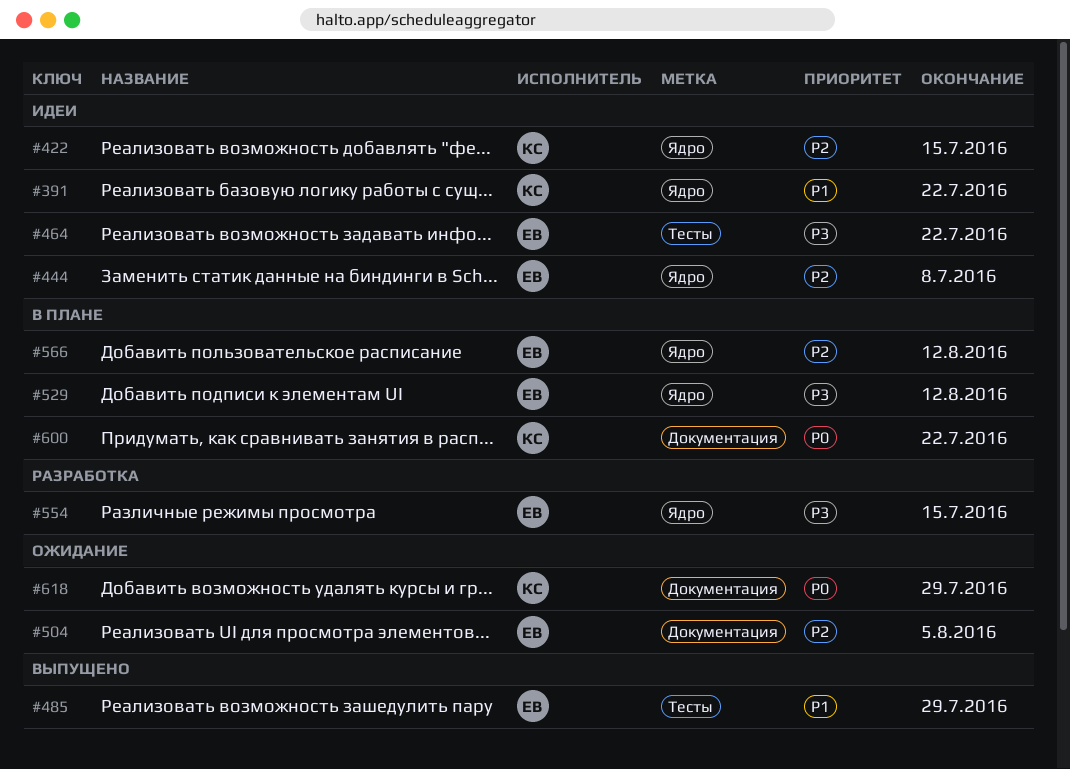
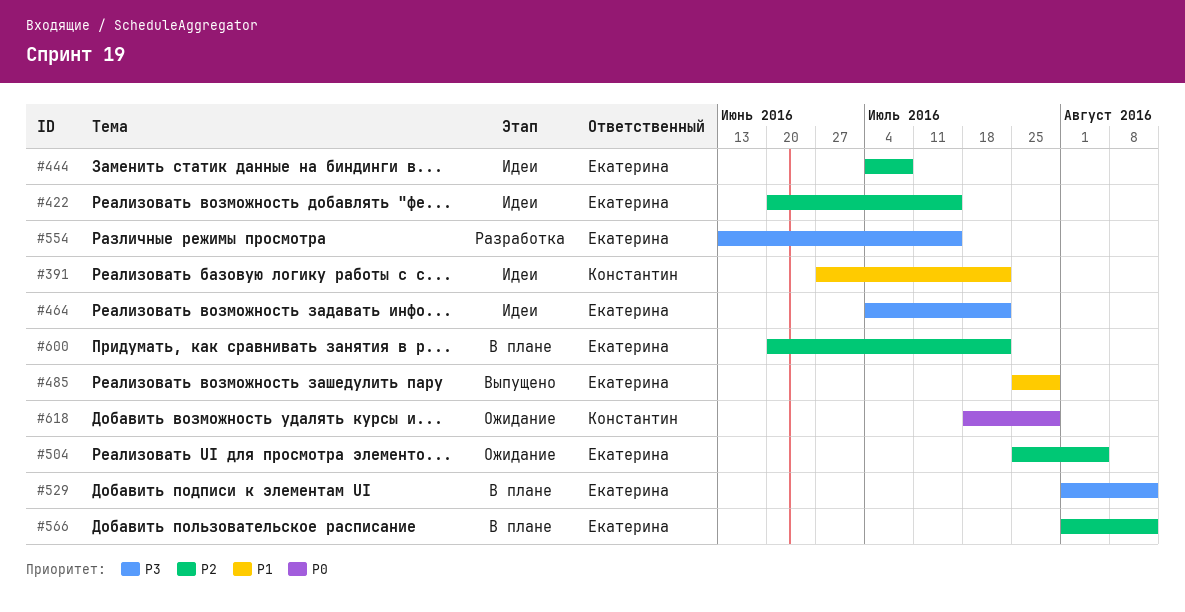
#422, owner: Константин -> Екатерина
#600, owner: Константин -> Екатерина
#600, priority: P0 -> P2

